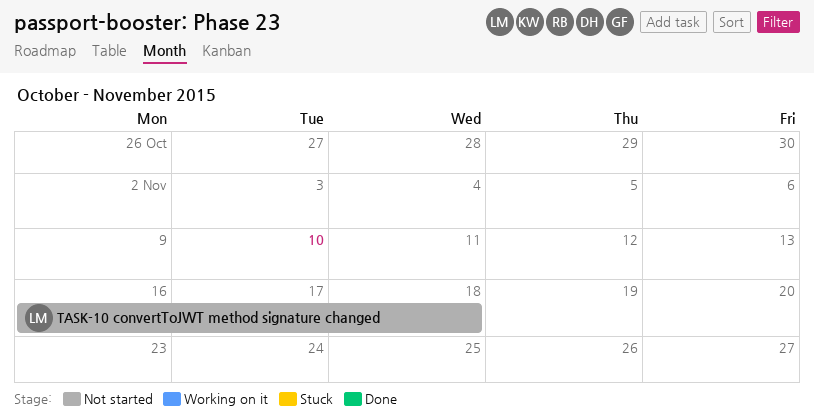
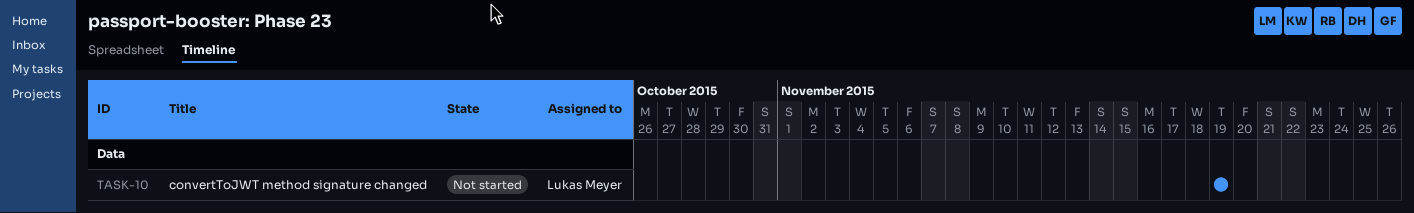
TASK-10, start: Nov 16 -> Nov 19
TASK-10, due: Nov 18 -> Nov 19

